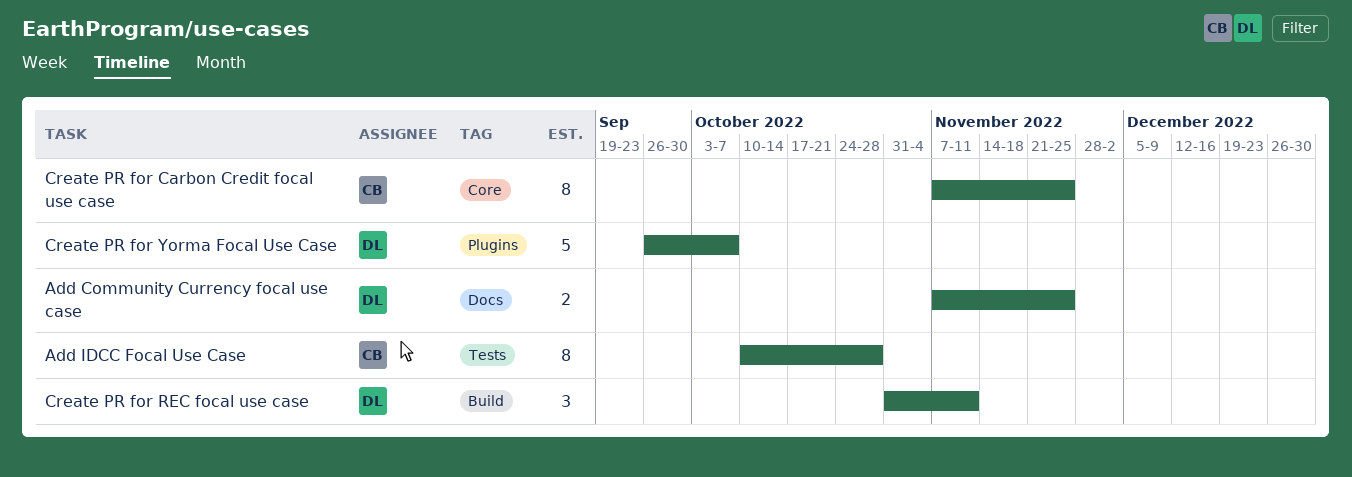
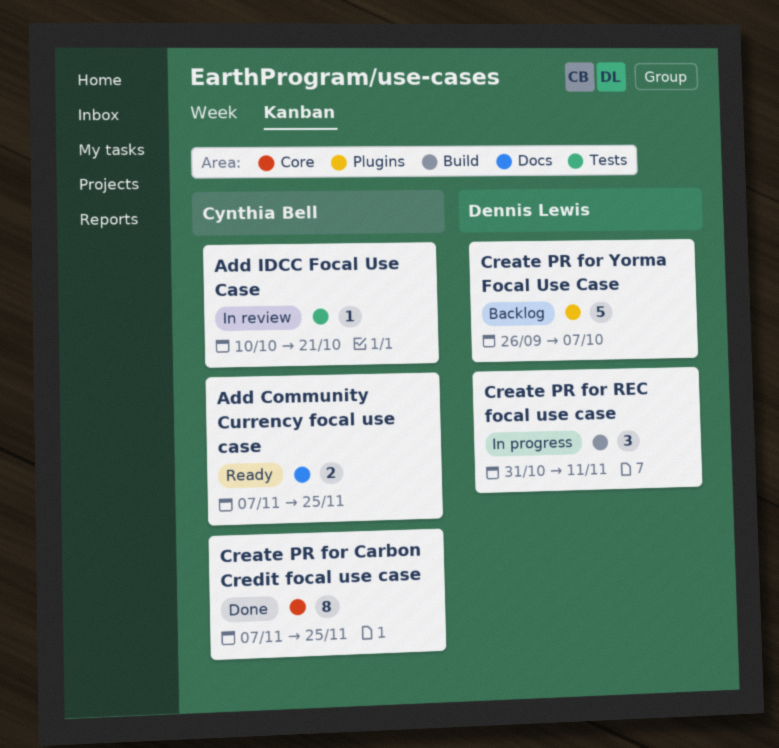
Add Community Currency focal use case, owner: Dennis Lewis -> Cynthia Bell
Add IDCC Focal Use Case, estimate: 8 -> 1
Add IDCC Focal Use Case, due: Oct 28 -> Oct 21

